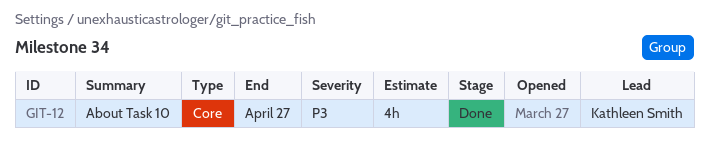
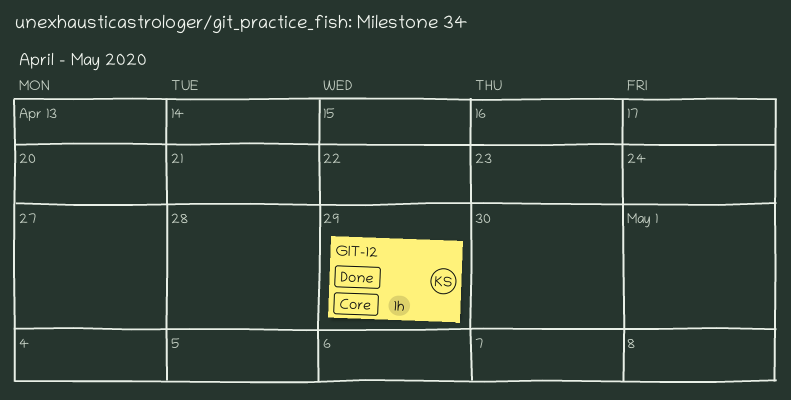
GIT-12, estimate: 4h -> 1h
GIT-12, due: Apr 27 -> Apr 29

